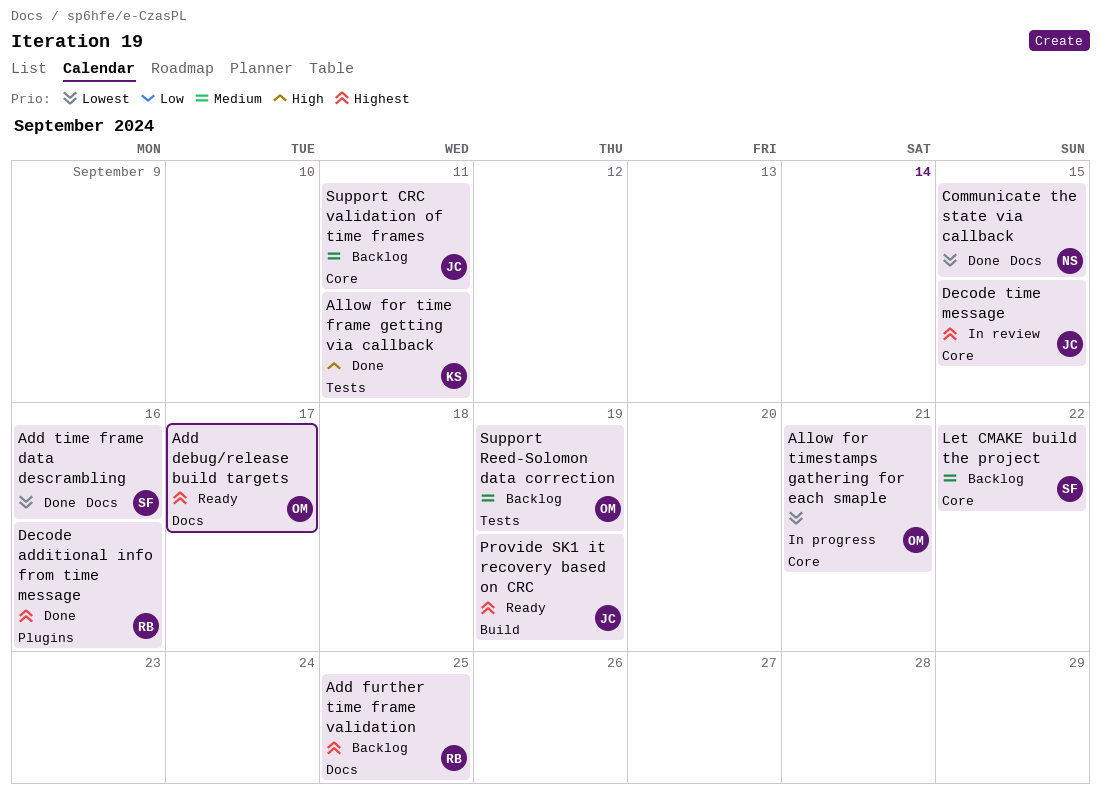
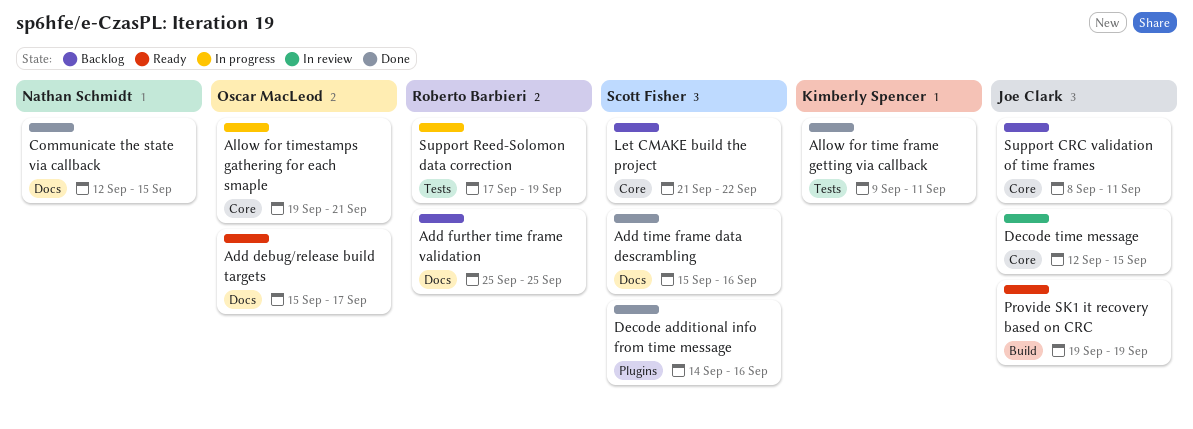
Decode additional info from time message, owner: Roberto Barbieri -> Scott Fisher
Support Reed-Solomon data correction, status: Backlog -> In progress
Support Reed-Solomon data correction, owner: Oscar MacLeod -> Roberto Barbieri

